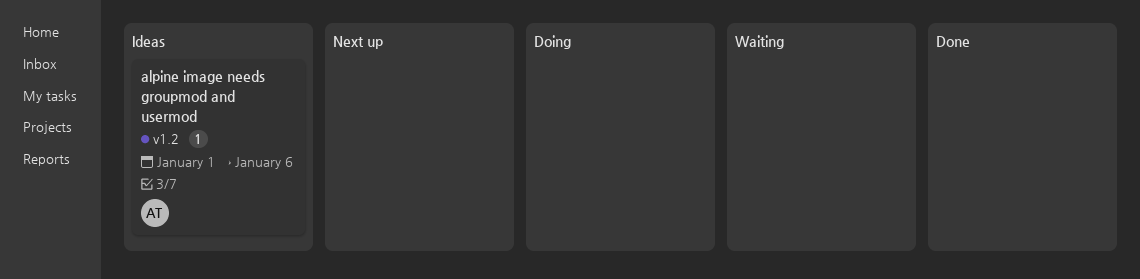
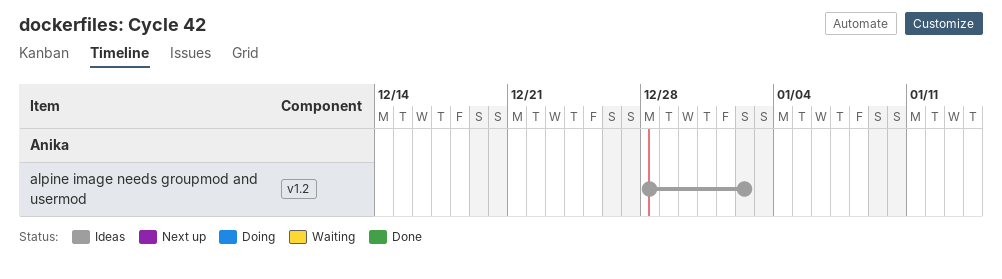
alpine image needs groupmod and usermod, start: Jan 1 -> Dec 28
alpine image needs groupmod and usermod, due: Jan 6 -> Jan 2

